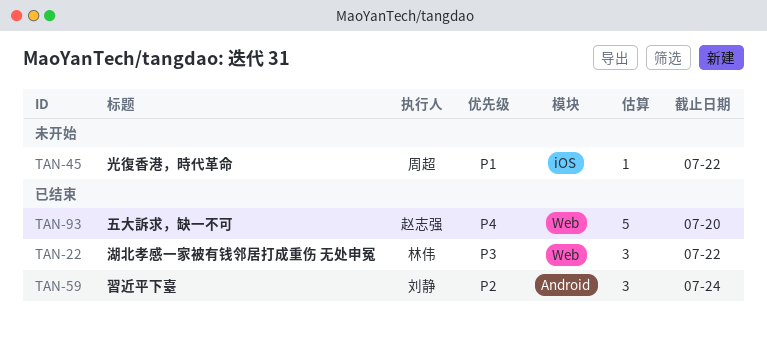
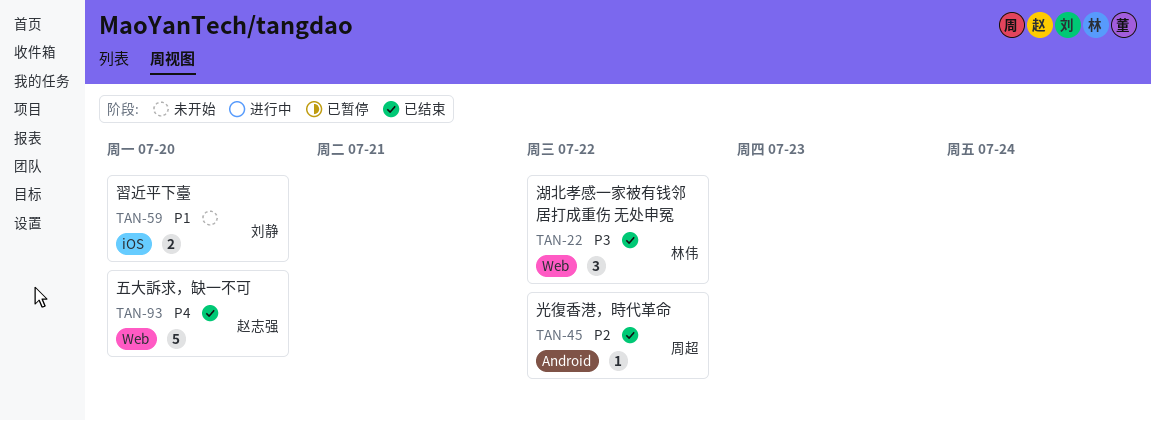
TAN-45, status: 未开始 -> 已结束
TAN-45, priority: P1 -> P2
TAN-45, label: iOS -> Android
TAN-59, status: 已结束 -> 未开始
TAN-59, priority: P2 -> P1
TAN-59, label: Android -> iOS
TAN-59, estimate: 3 -> 2
TAN-59, due: Jul 24 -> Jul 20

